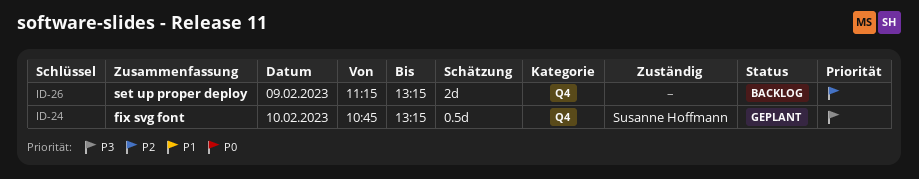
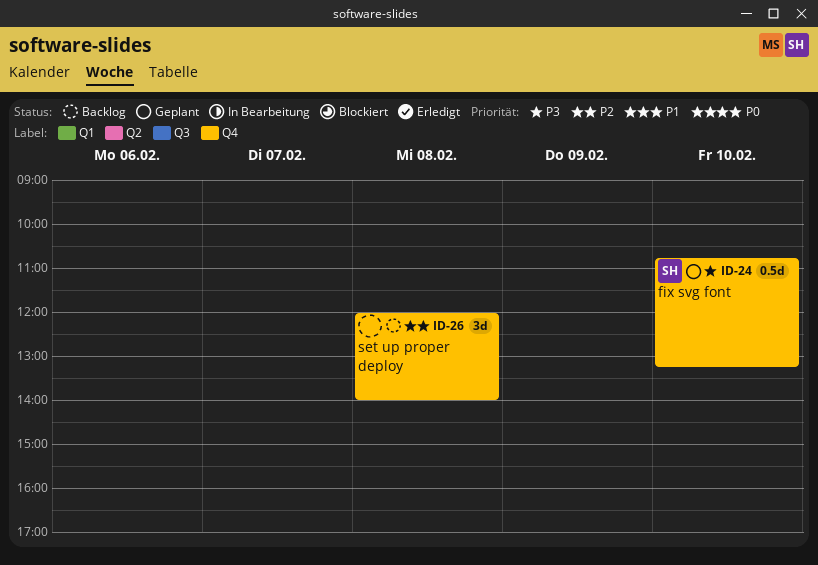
ID-26, estimate: 2d -> 3d
ID-26, day: Feb 9 -> Feb 8
ID-26, begins: 11:15 -> 12:00
ID-26, ends: 13:15 -> 14:00

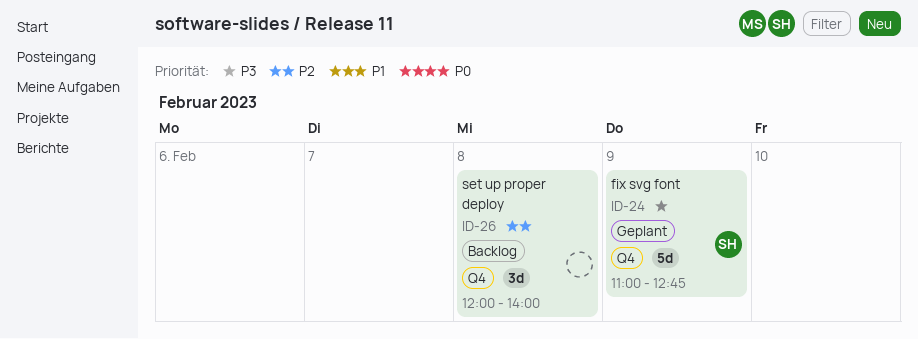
ID-24, estimate: 0.5d -> 5d
ID-24, day: Feb 10 -> Feb 9
ID-24, begins: 10:45 -> 11:00
ID-24, ends: 13:15 -> 12:45

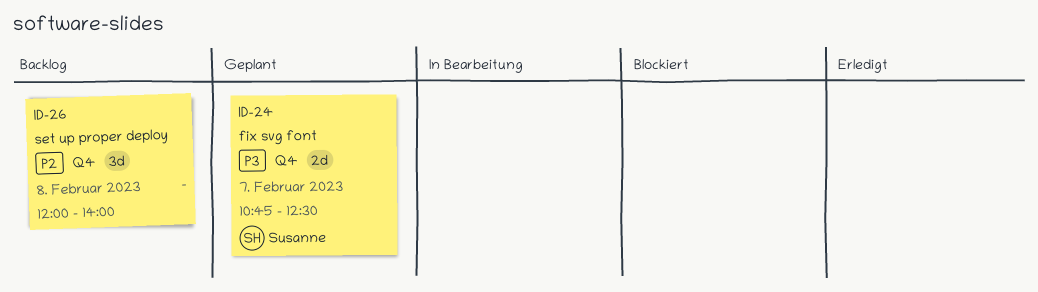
ID-24, estimate: 5d -> 2d
ID-24, day: Feb 9 -> Feb 7
ID-24, begins: 11:00 -> 10:45
ID-24, ends: 12:45 -> 12:30

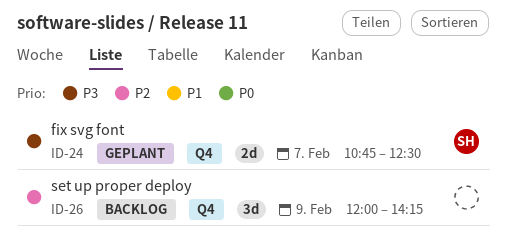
ID-26, day: Feb 8 -> Feb 9
ID-26, ends: 14:00 -> 14:15

